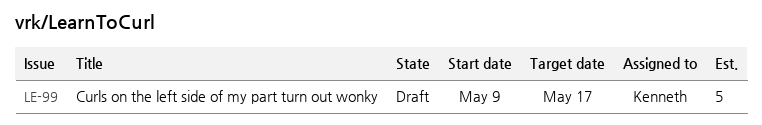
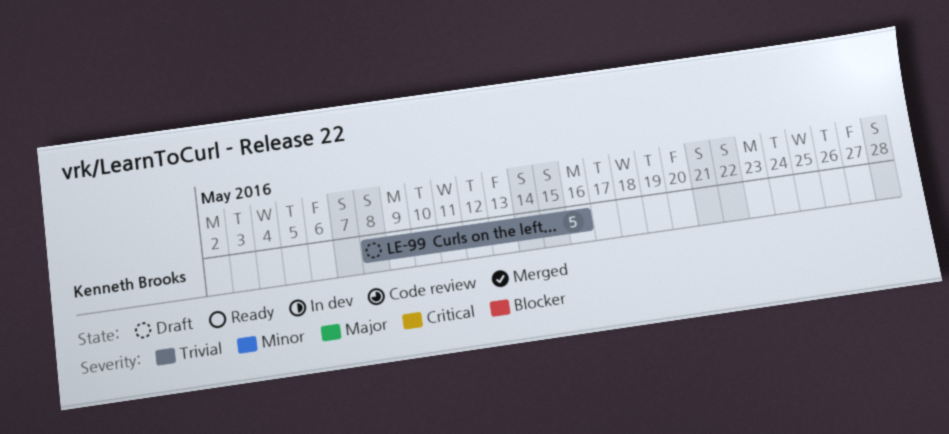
LE-99, start: May 9 -> May 8
LE-99, due: May 17 -> May 16

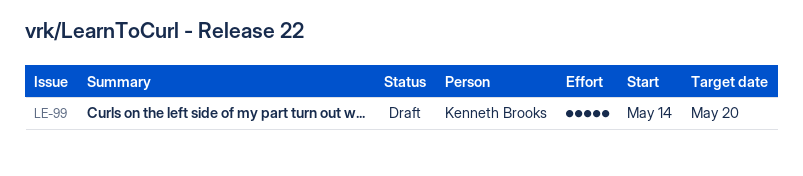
LE-99, start: May 8 -> May 14
LE-99, due: May 16 -> May 20

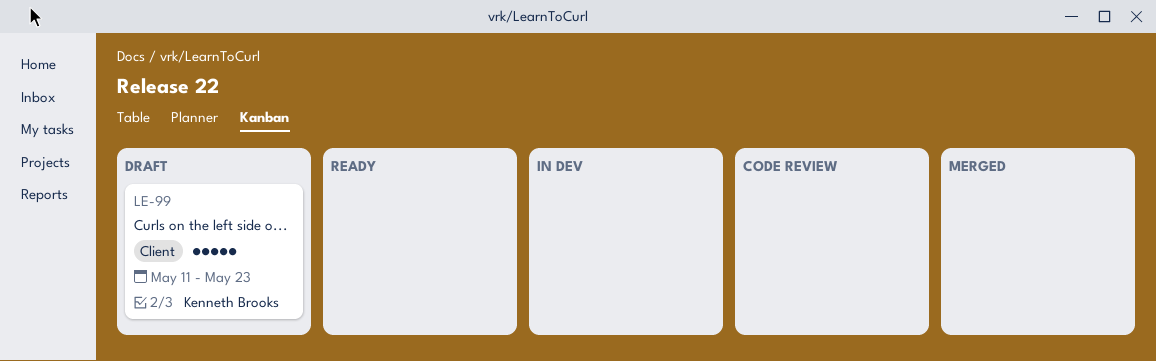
LE-99, start: May 14 -> May 11
LE-99, due: May 20 -> May 23

